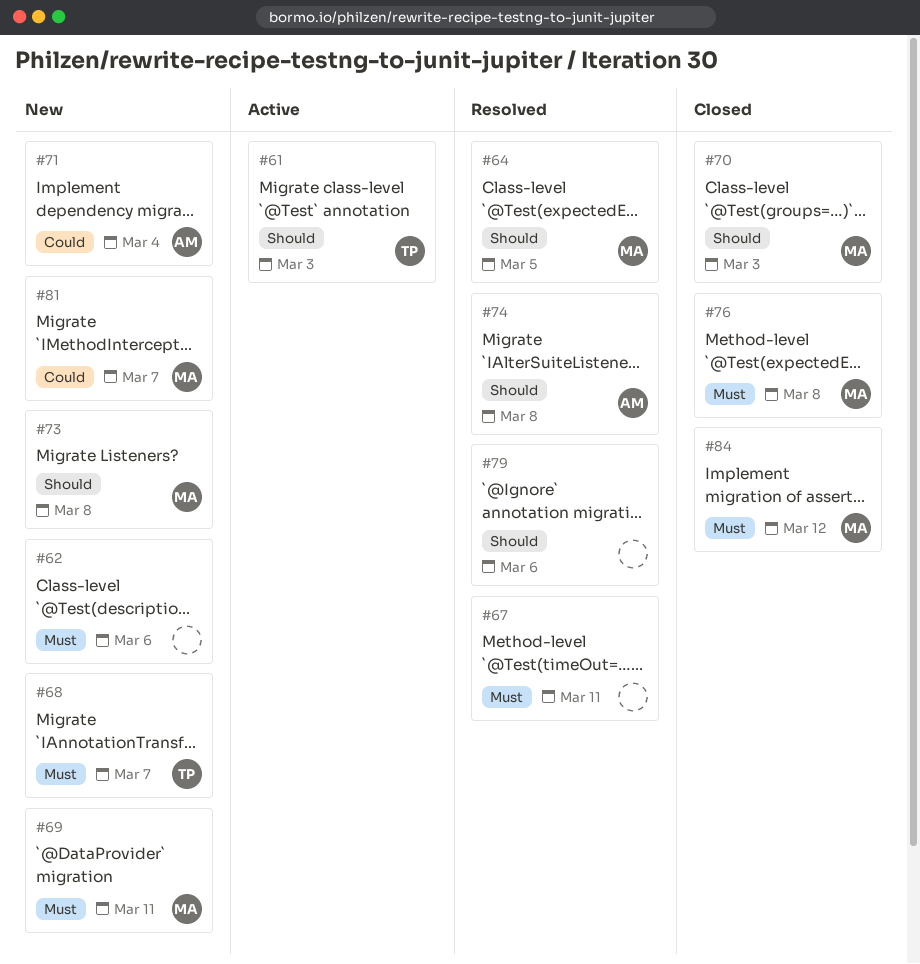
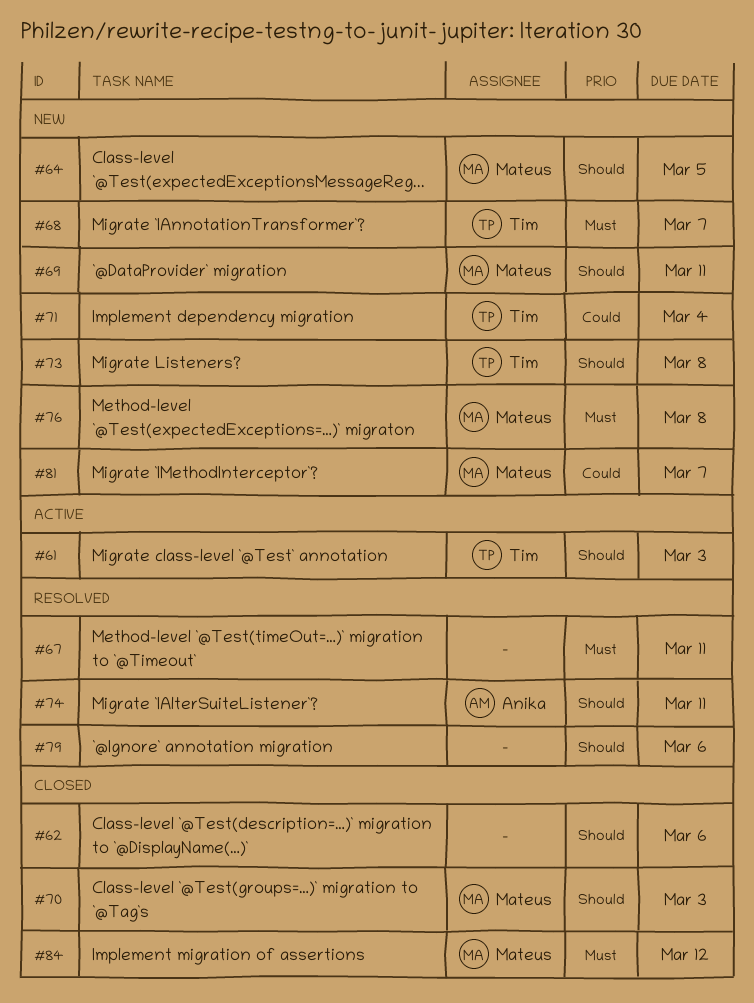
#62, status: New -> Closed
#62, priority: Must -> Should
#64, status: Resolved -> New
#69, priority: Must -> Should
#71, owner: Anika -> Tim
#73, owner: Mateus -> Tim
#74, due: Mar 8 -> Mar 11
#76, status: Closed -> New

